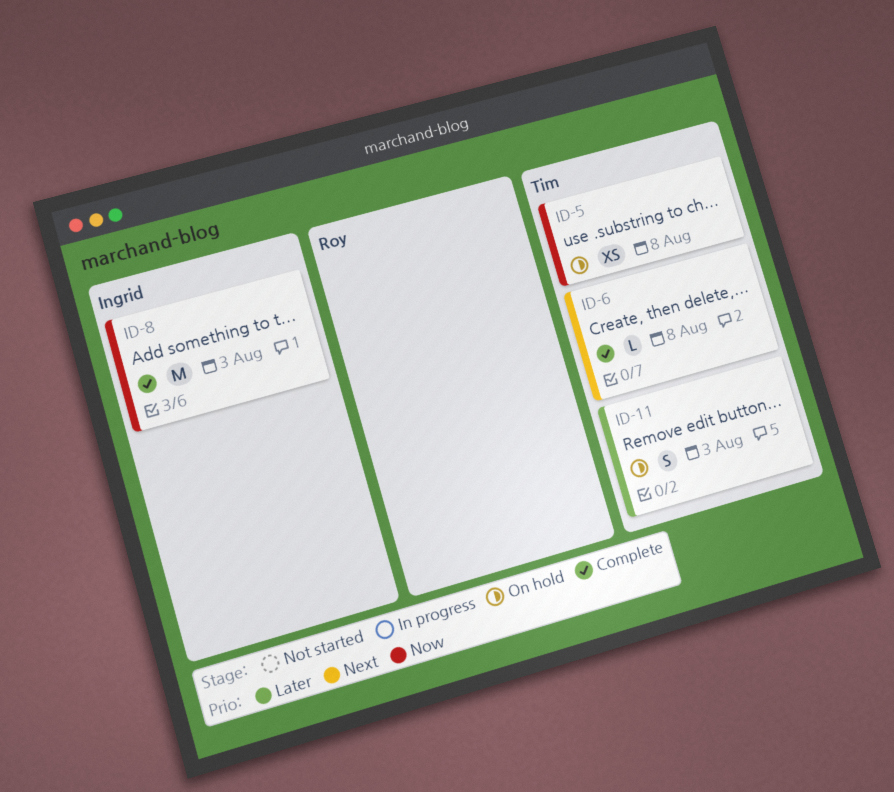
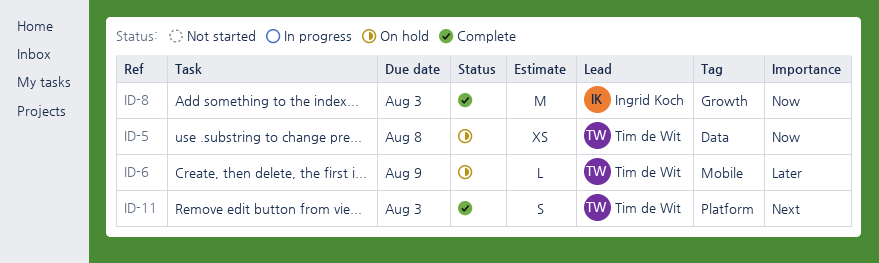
ID-6, status: Complete -> On hold
ID-6, priority: Next -> Later
ID-6, due: Aug 8 -> Aug 9
ID-11, status: On hold -> Complete
ID-11, priority: Later -> Next

